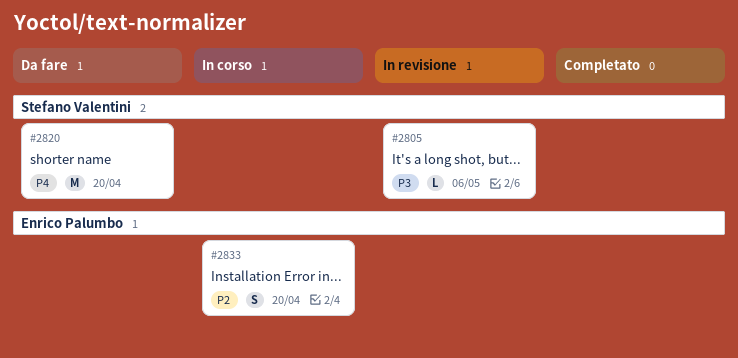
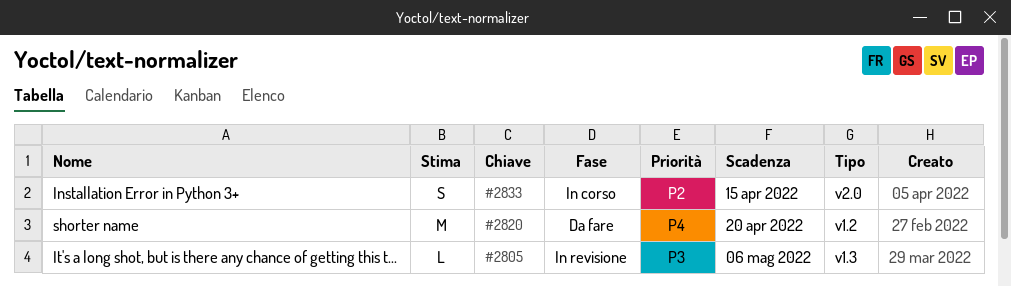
#2833, due: Apr 20 -> Apr 15

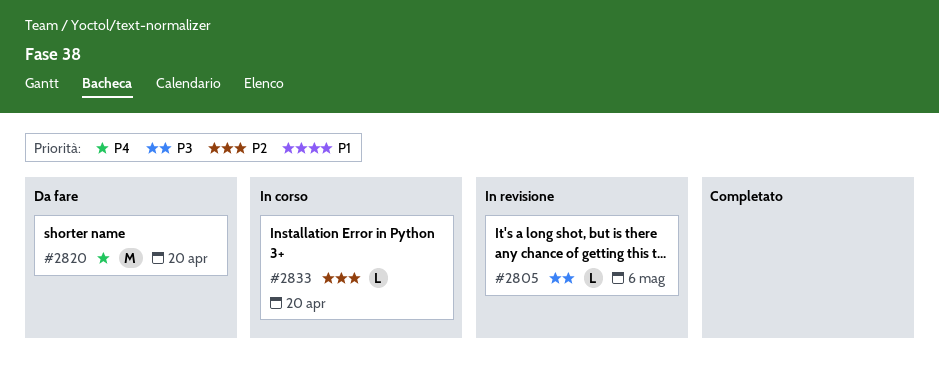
#2833, estimate: S -> L
#2833, due: Apr 15 -> Apr 20

